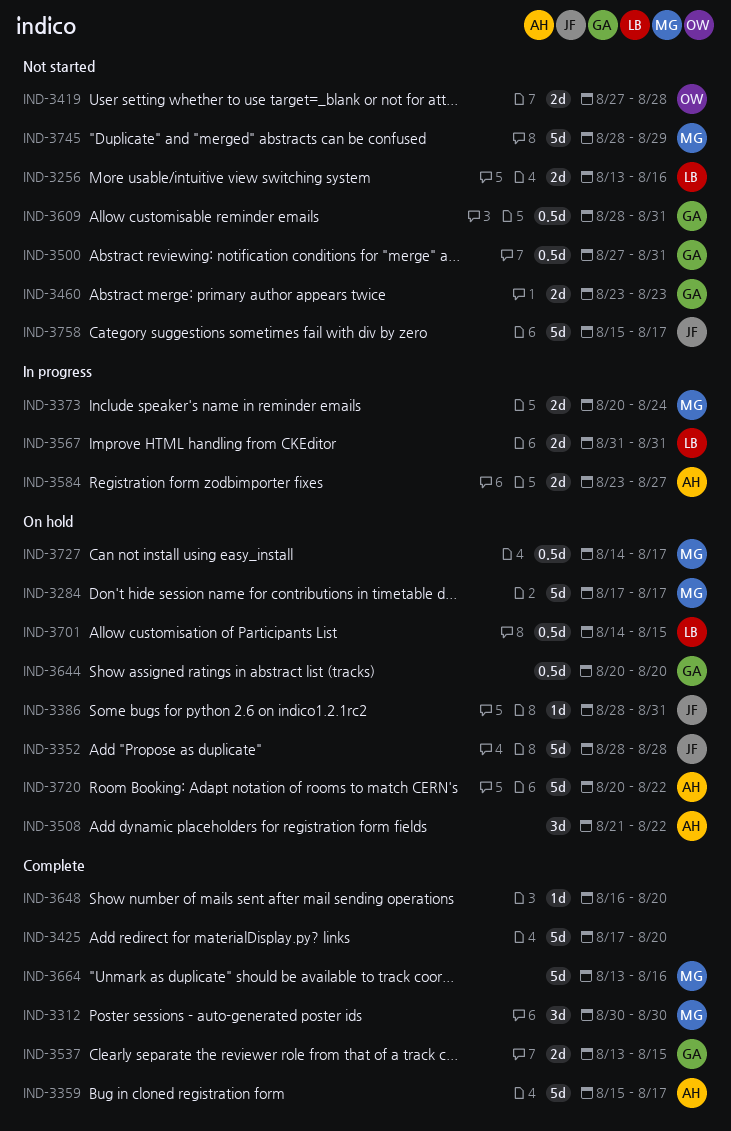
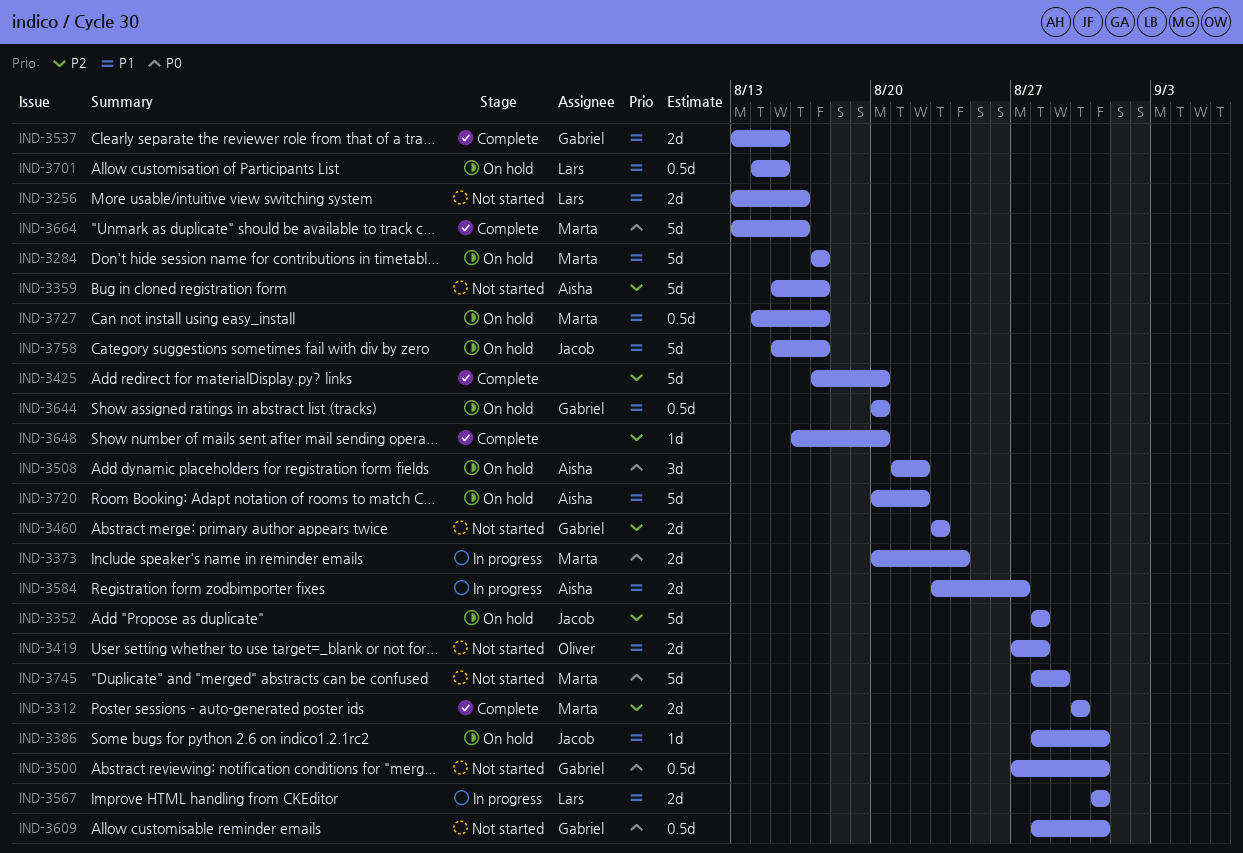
IND-3312, estimate: 3d -> 2d
IND-3359, status: Complete -> Not started
IND-3758, status: Not started -> On hold

